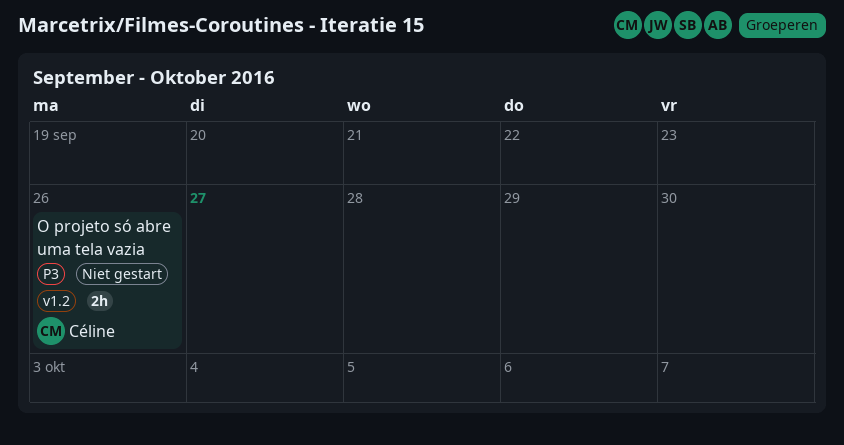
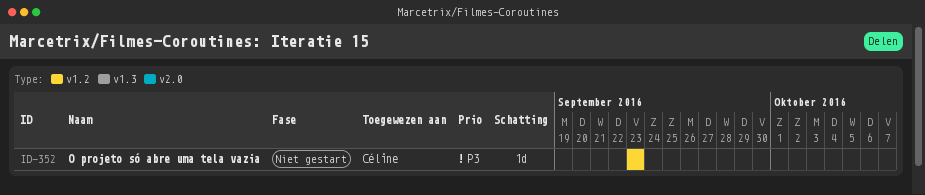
O projeto só abre uma tela vazia, estimate: 2h -> 1d
O projeto só abre uma tela vazia, due: Sep 26 -> Sep 23

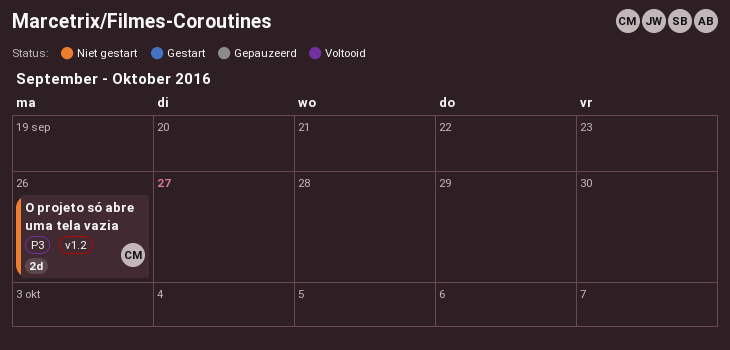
O projeto só abre uma tela vazia, estimate: 1d -> 2d
O projeto só abre uma tela vazia, due: Sep 23 -> Sep 26

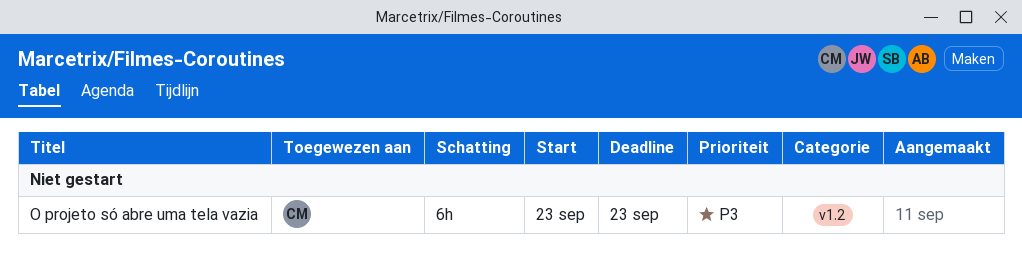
O projeto só abre uma tela vazia, estimate: 2d -> 6h
O projeto só abre uma tela vazia, due: Sep 26 -> Sep 23

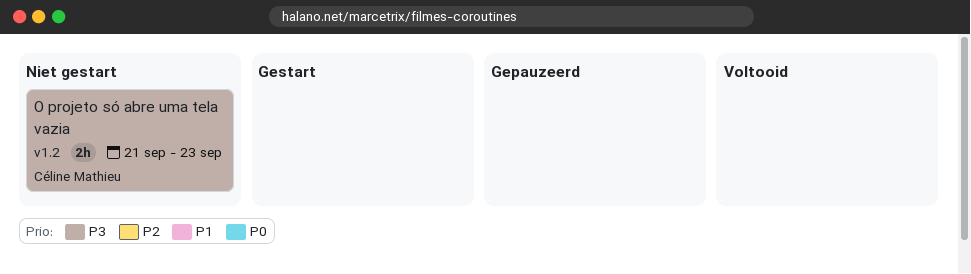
O projeto só abre uma tela vazia, estimate: 6h -> 2h
O projeto só abre uma tela vazia, start: Sep 23 -> Sep 21

